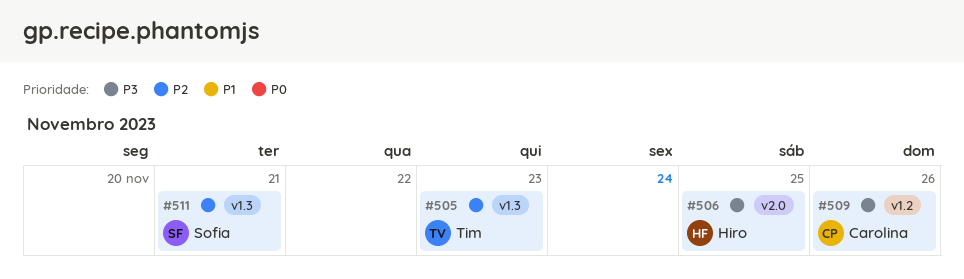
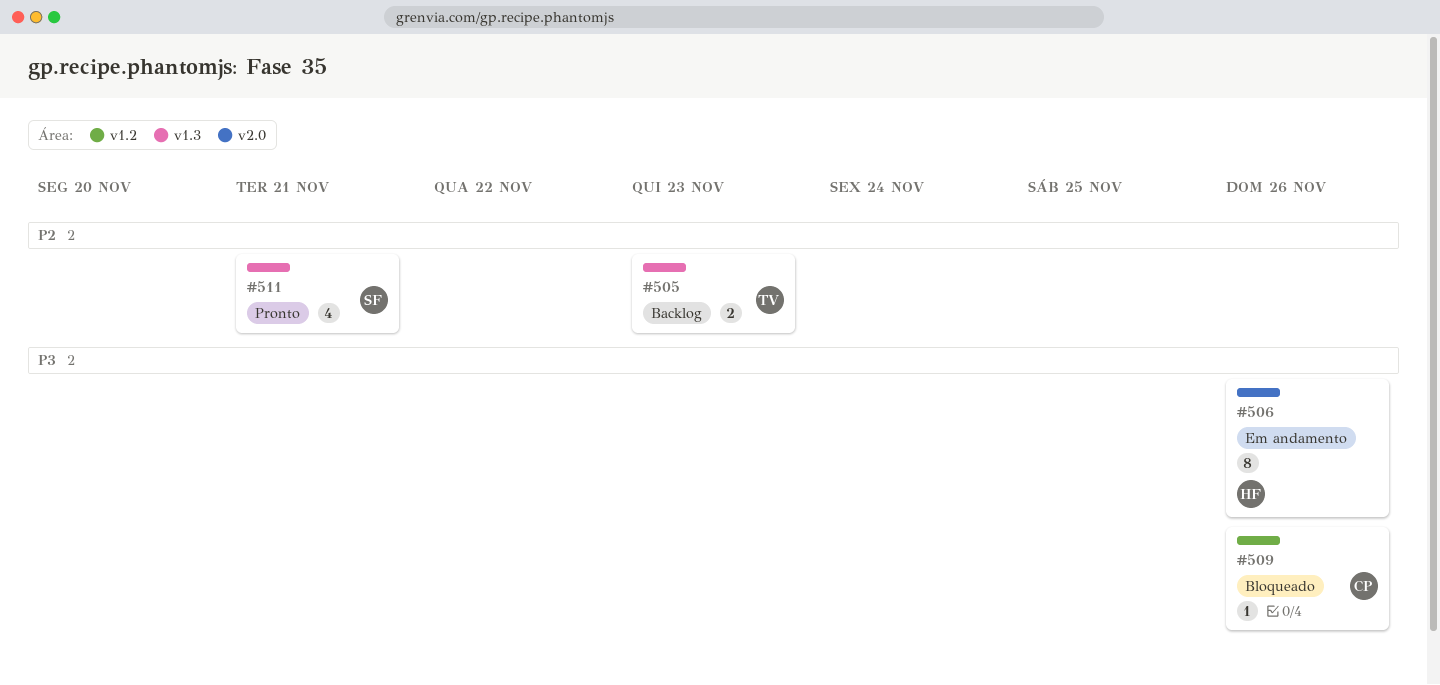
#506, due: Nov 25 -> Nov 26

